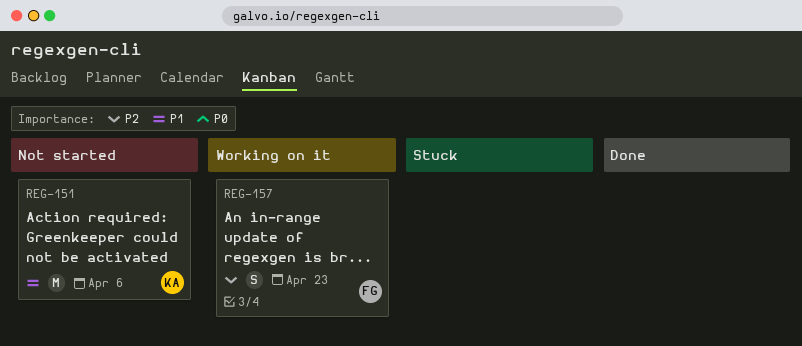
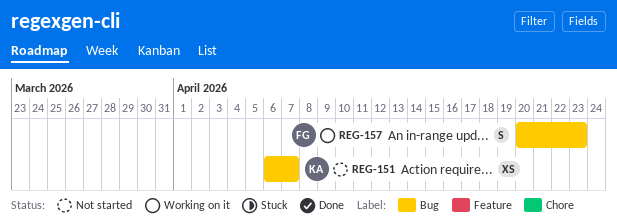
REG-151, estimate: M -> XS
REG-151, due: Apr 6 -> Apr 7

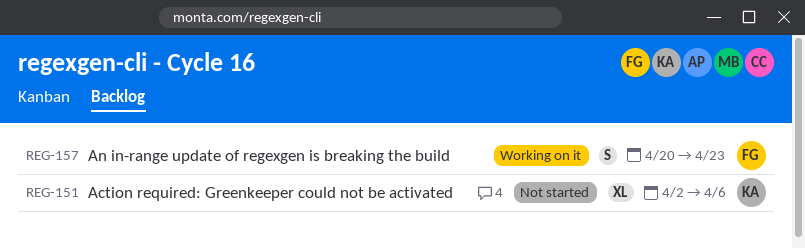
REG-151, estimate: XS -> XL
REG-151, start: Apr 6 -> Apr 2
REG-151, due: Apr 7 -> Apr 6

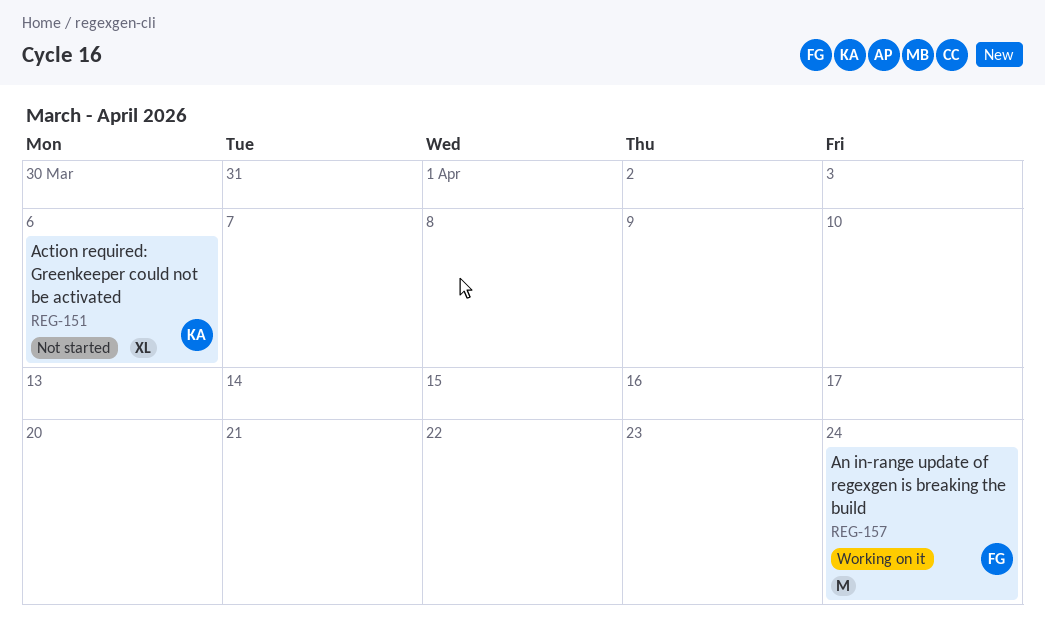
REG-157, estimate: S -> M
REG-157, due: Apr 23 -> Apr 24

